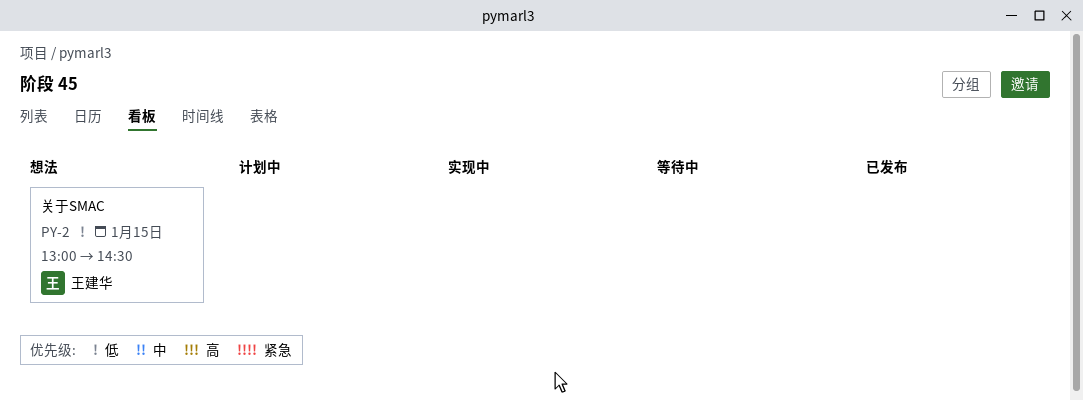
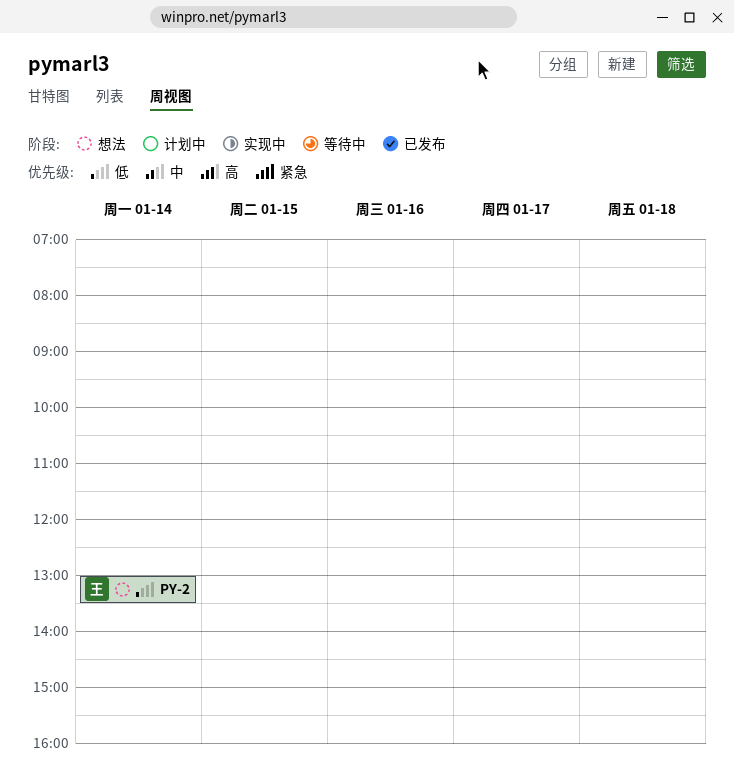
PY-2, day: Jan 15 -> Jan 14
PY-2, ends: 14:30 -> 13:30

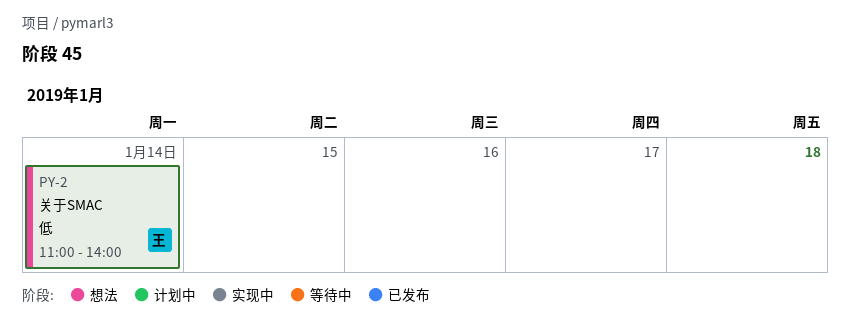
PY-2, begins: 13:00 -> 11:00
PY-2, ends: 13:30 -> 14:00

